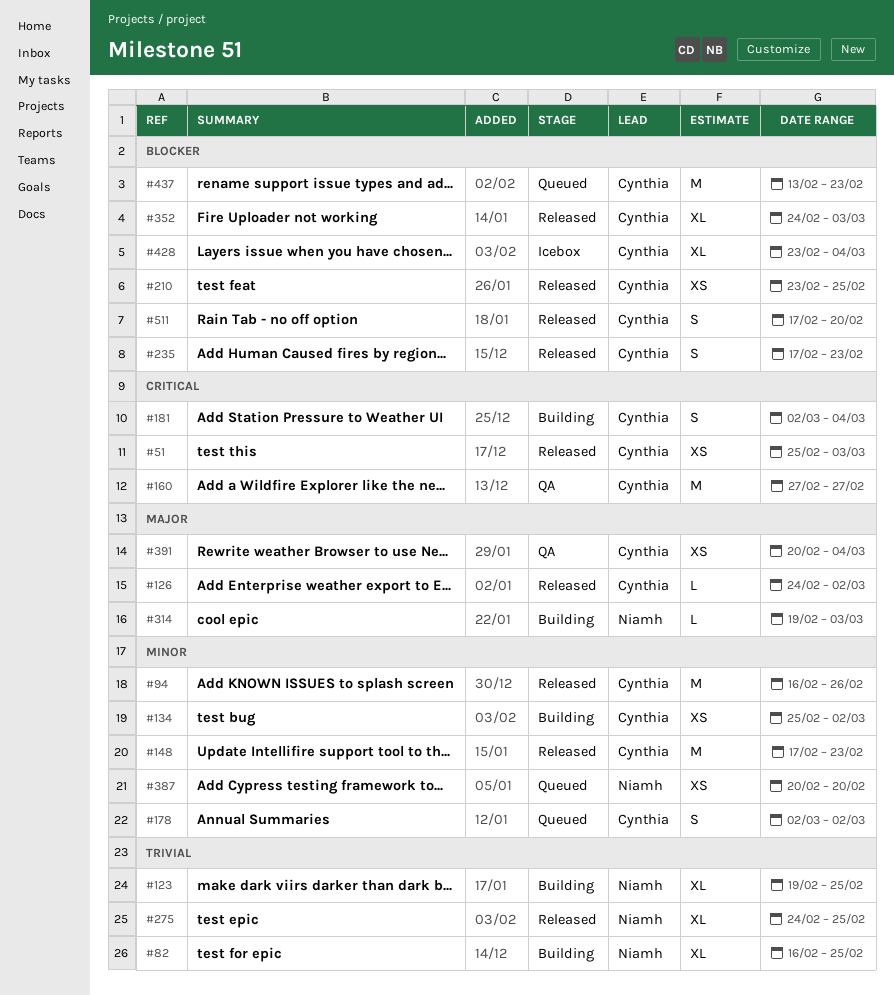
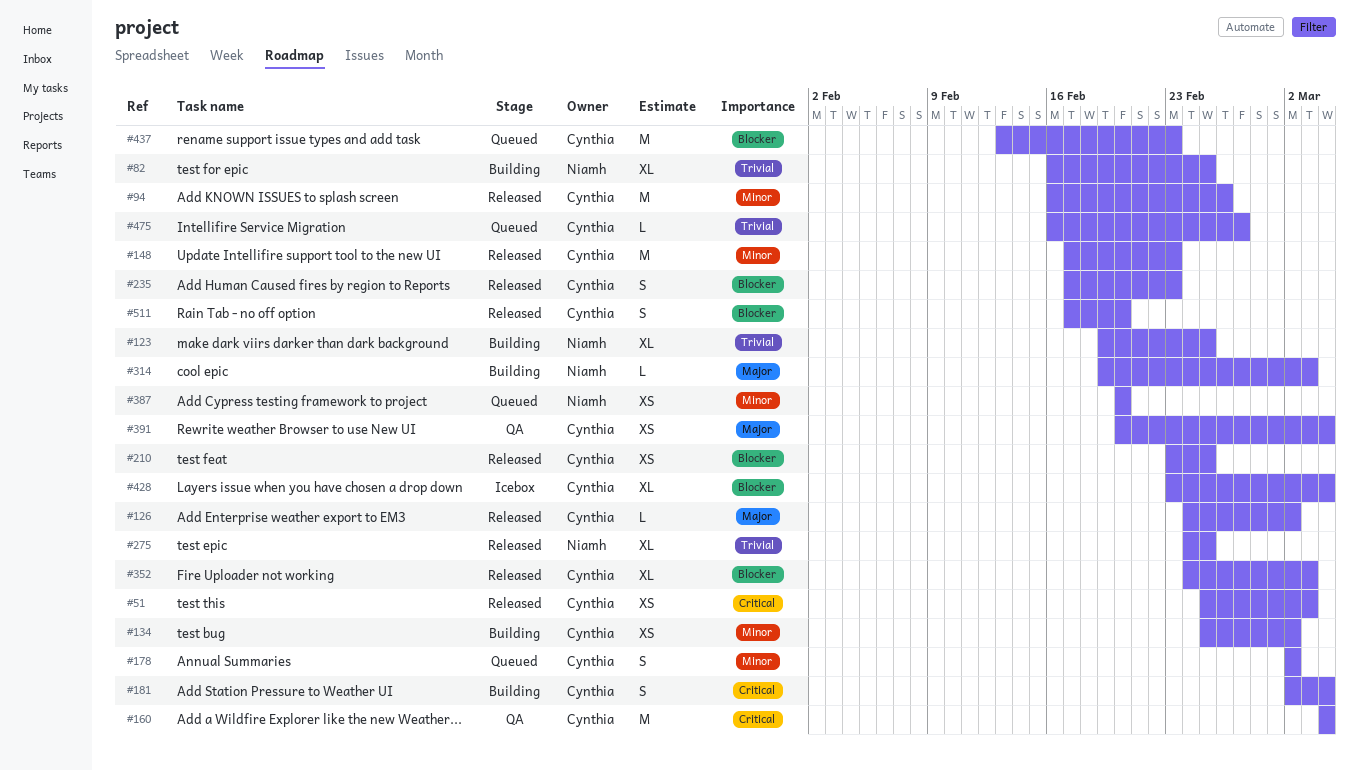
#160, start: Feb 27 -> Mar 4
#160, due: Feb 27 -> Mar 4
#475: none -> present

